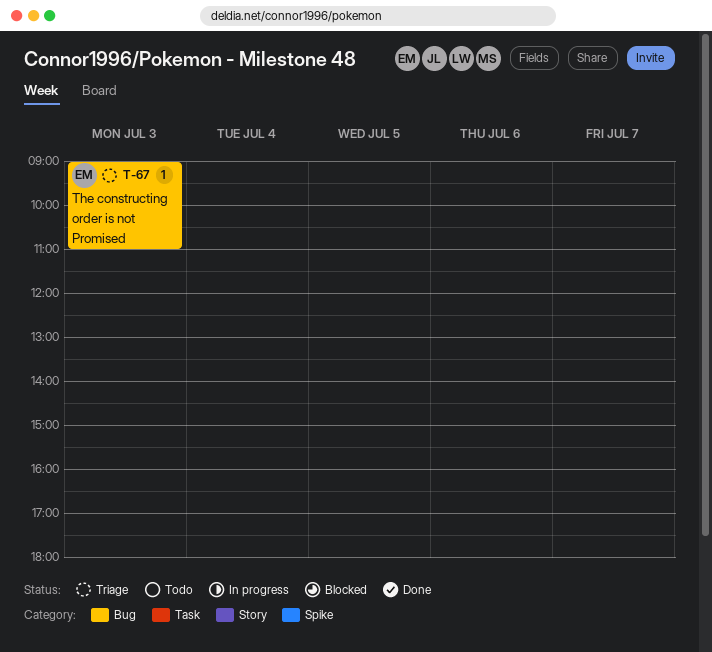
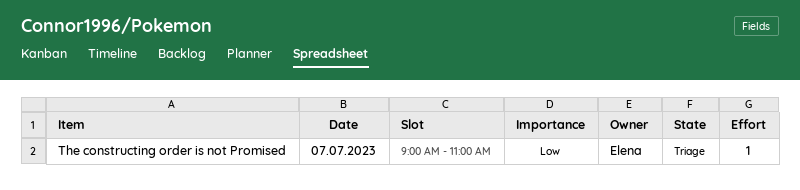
The constructing order is not Promised, day: Jul 3 -> Jul 7

